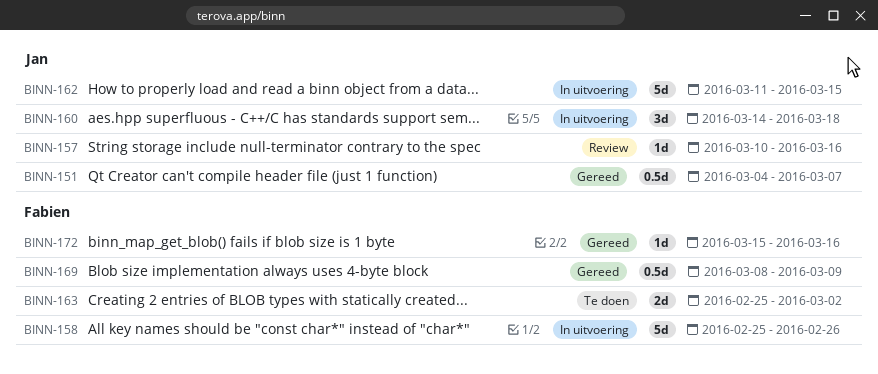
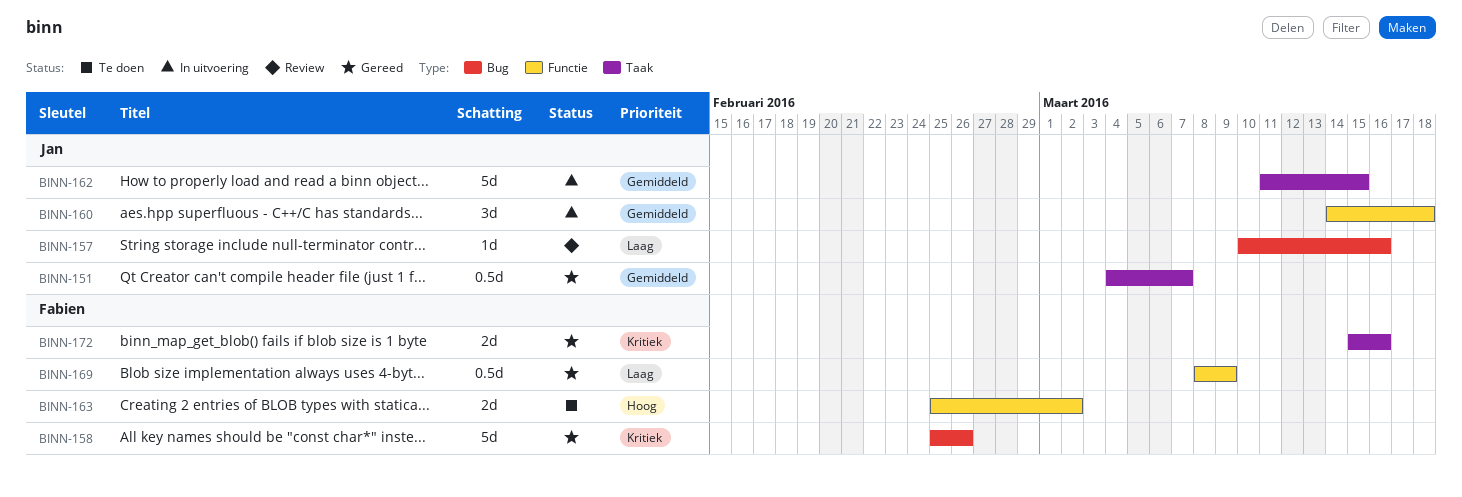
BINN-158, status: In uitvoering -> Gereed
BINN-172, estimate: 1d -> 2d

